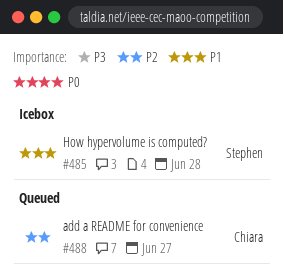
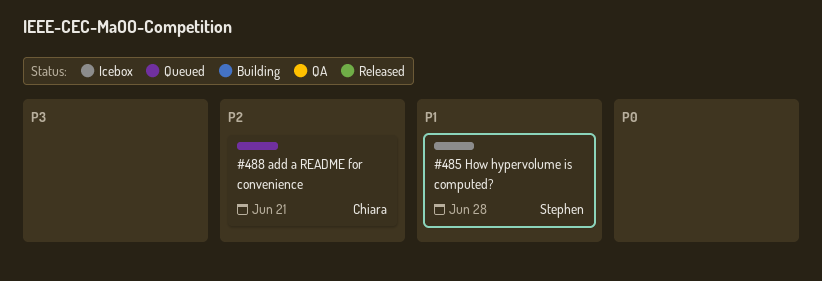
#488, due: Jun 27 -> Jun 21

